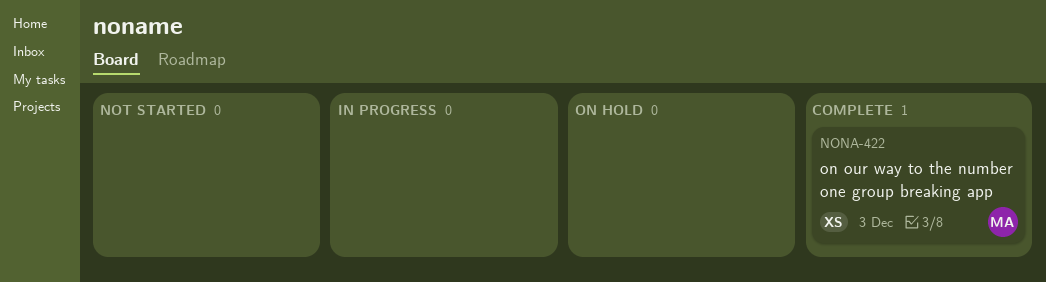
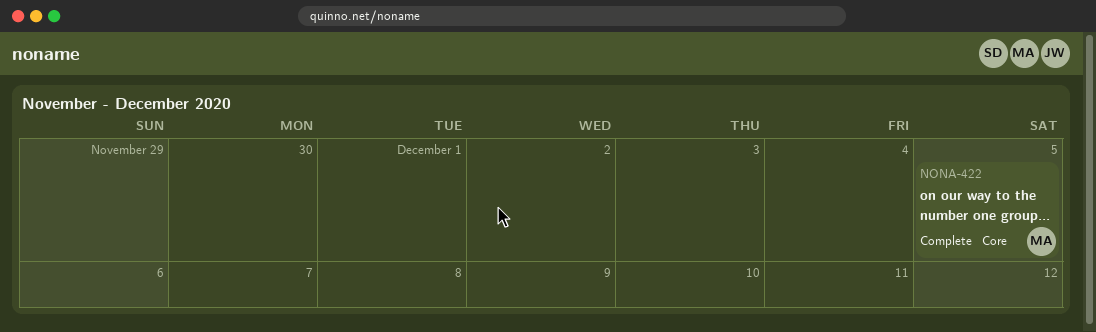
NONA-422, due: Dec 3 -> Dec 5

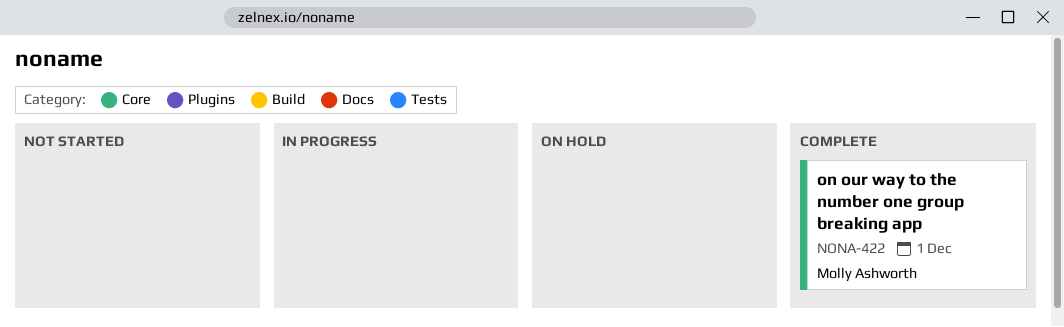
NONA-422, due: Dec 5 -> Dec 1

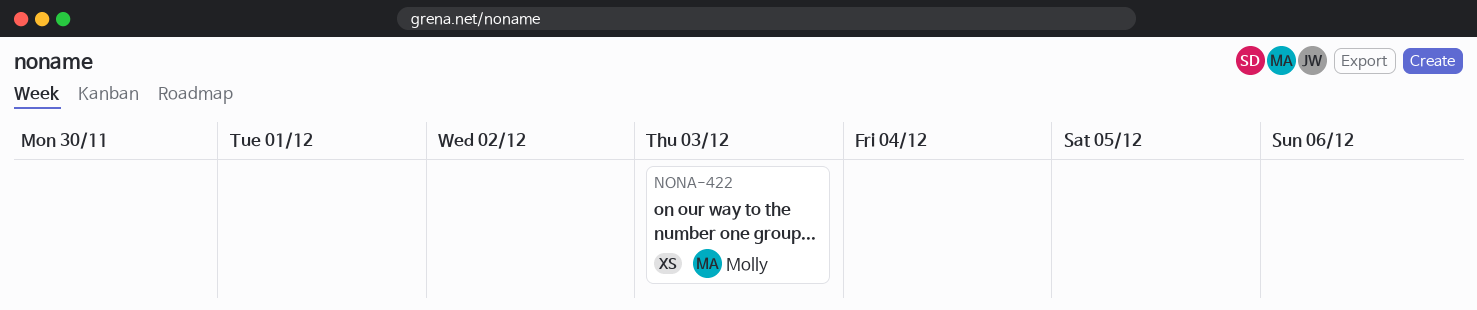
NONA-422, due: Dec 1 -> Dec 3

